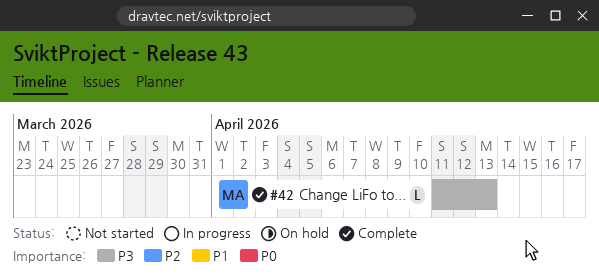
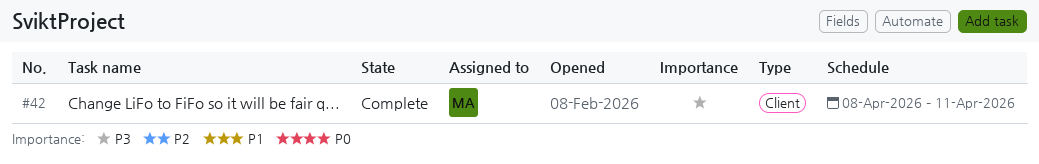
#42, start: Apr 11 -> Apr 8
#42, due: Apr 13 -> Apr 11

